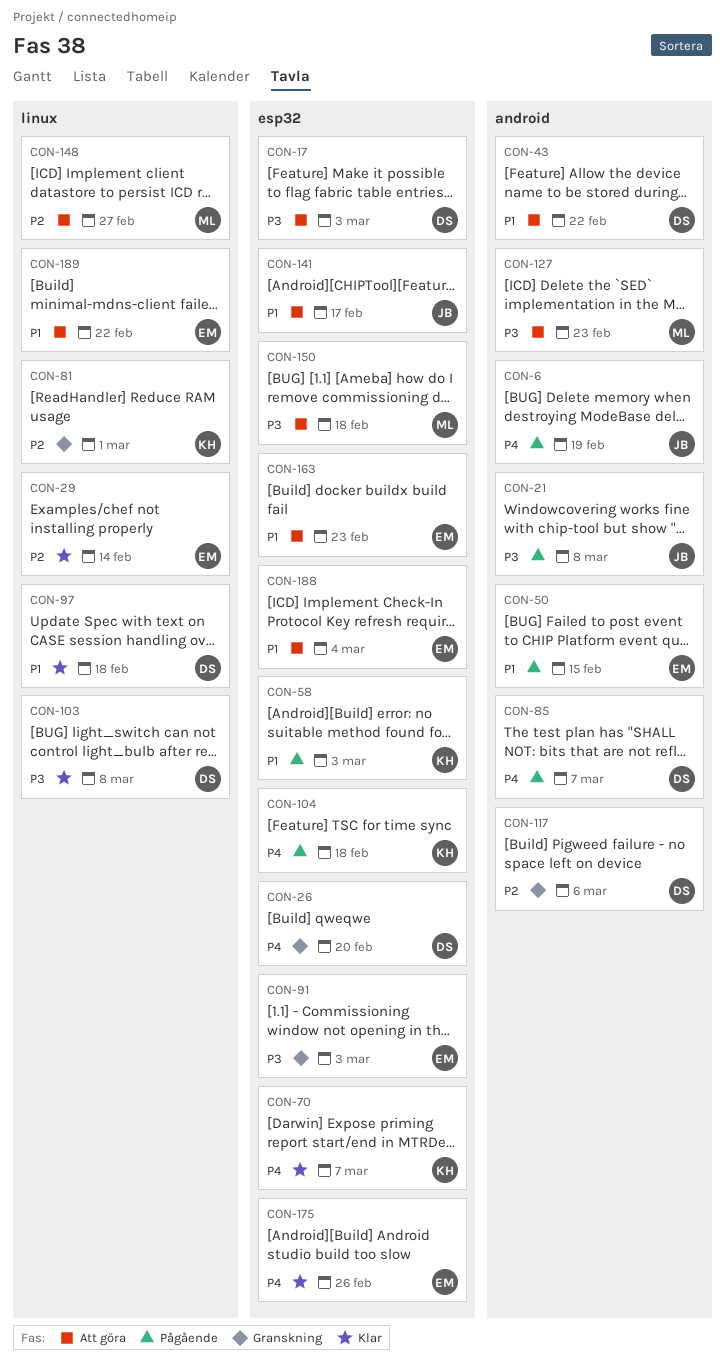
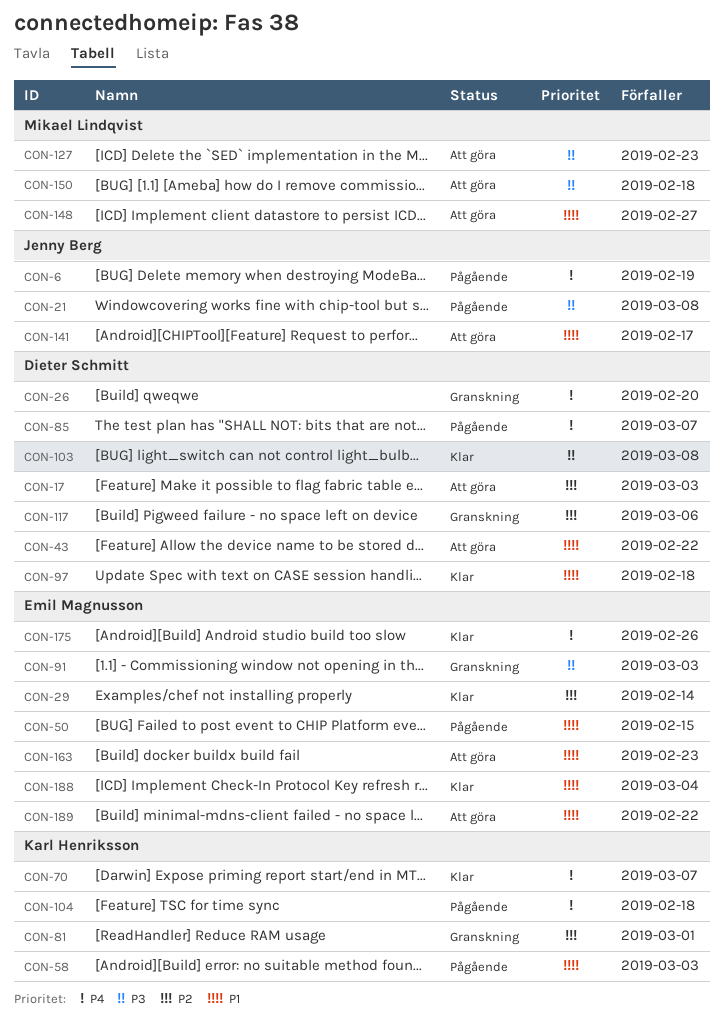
CON-17, priority: P3 -> P2
CON-148, priority: P2 -> P1
CON-188, status: Att göra -> Klar

